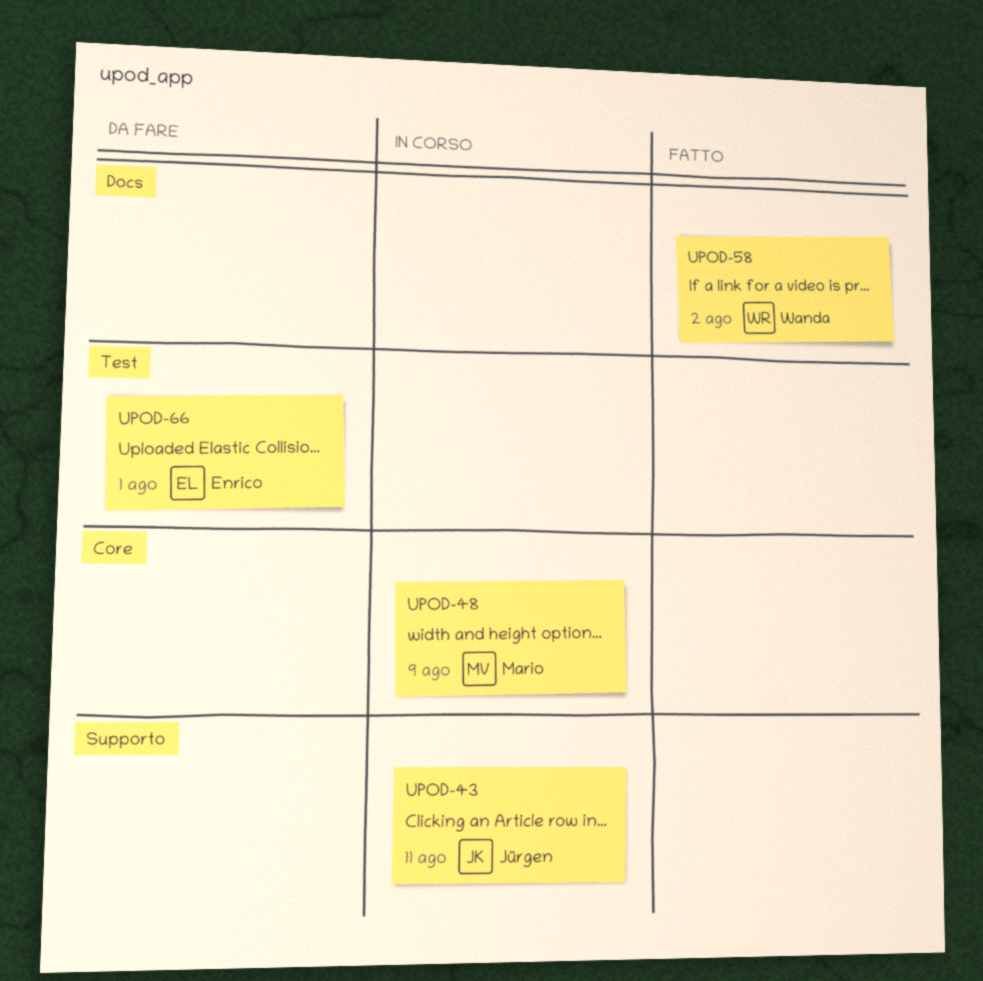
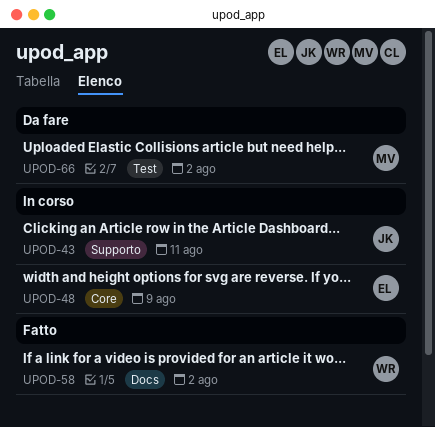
UPOD-48, owner: Mario -> Enrico
UPOD-66, owner: Enrico -> Mario
UPOD-66, due: Aug 1 -> Aug 2

